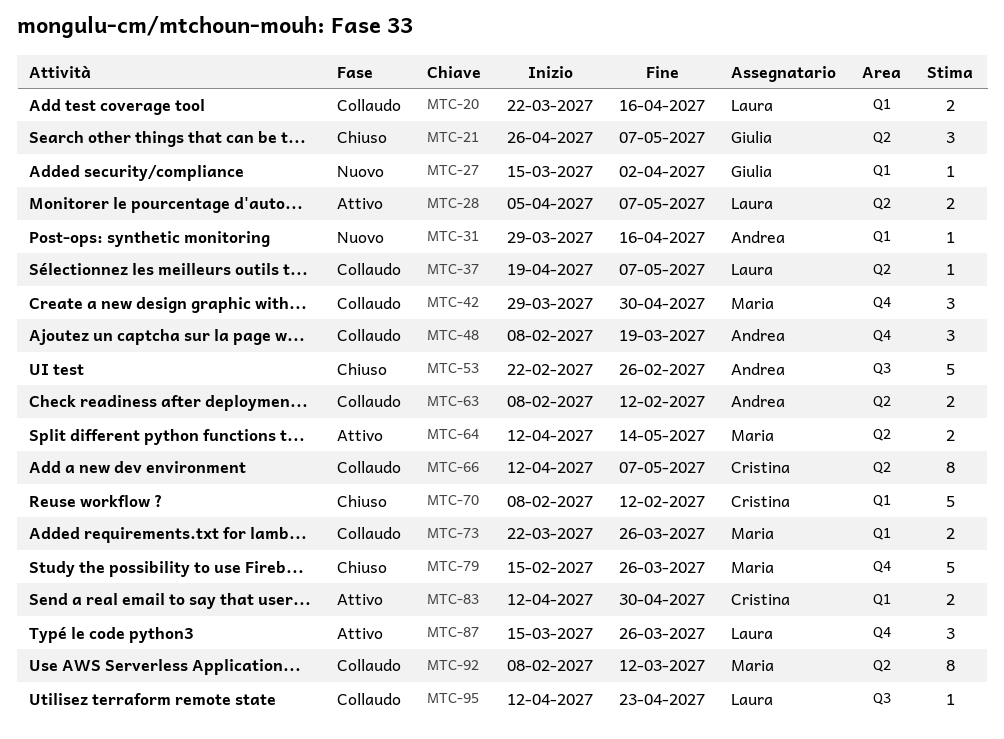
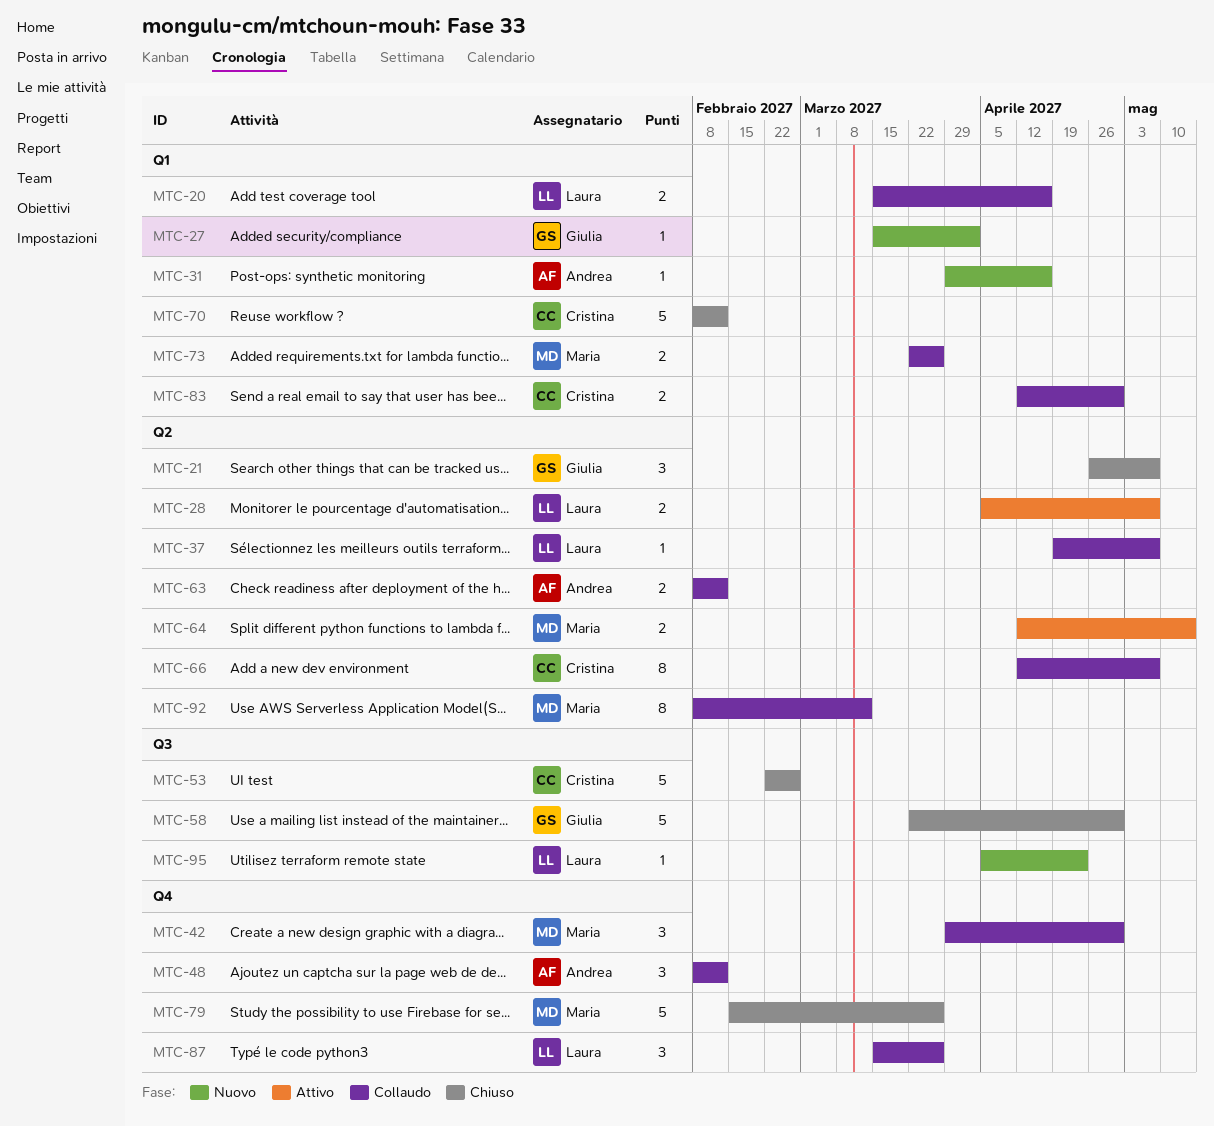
MTC-20, start: Mar 22 -> Mar 15
MTC-48, due: Mar 19 -> Feb 12
MTC-53, owner: Andrea -> Cristina
MTC-58: none -> present
MTC-83, status: Attivo -> Collaudo
MTC-87, status: Attivo -> Collaudo
MTC-95, status: Collaudo -> Nuovo
MTC-95, start: Apr 12 -> Apr 5

